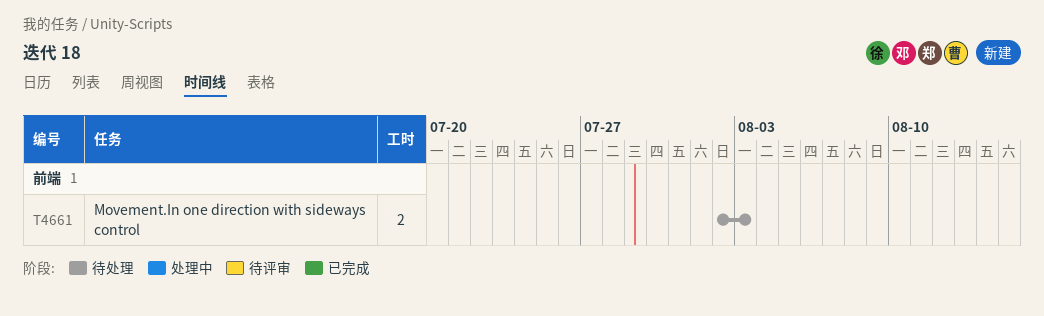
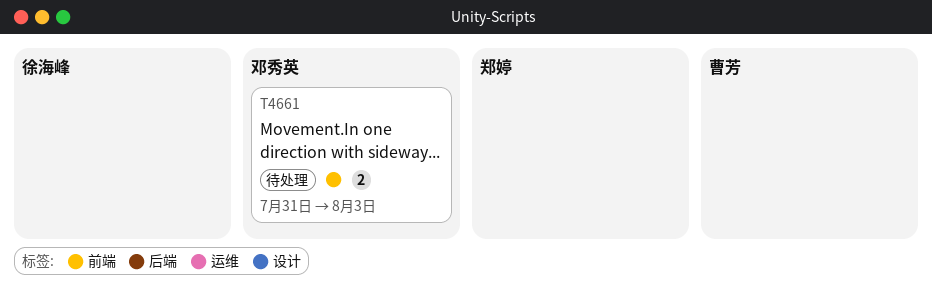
T4661, start: Aug 2 -> Jul 31

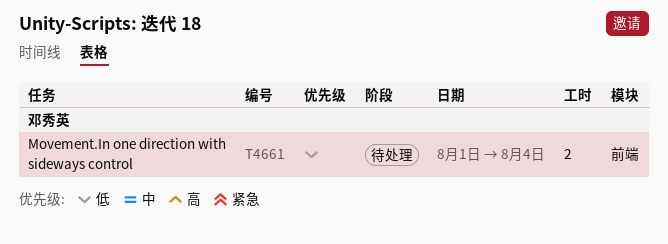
T4661, start: Jul 31 -> Aug 1
T4661, due: Aug 3 -> Aug 4

